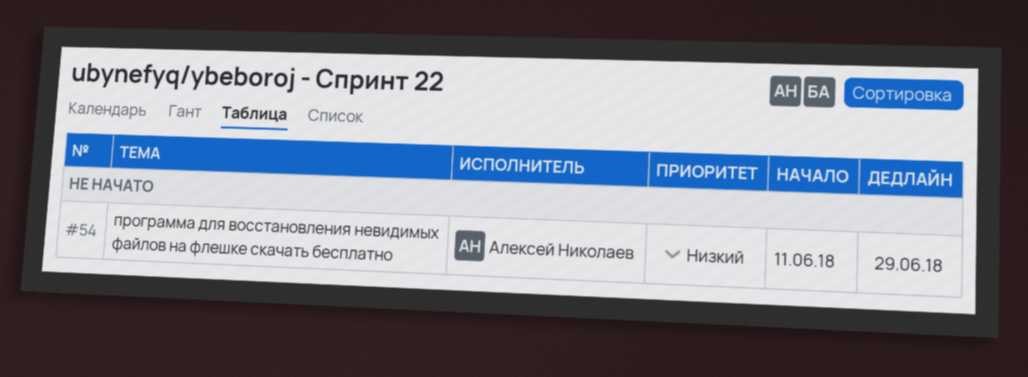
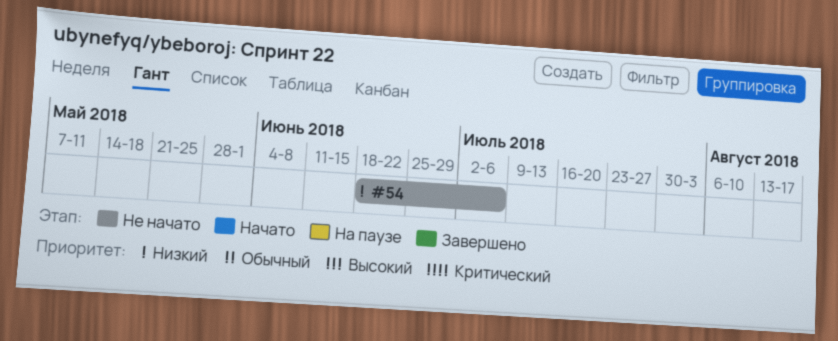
#54, start: Jun 11 -> Jun 18
#54, due: Jun 29 -> Jul 6

